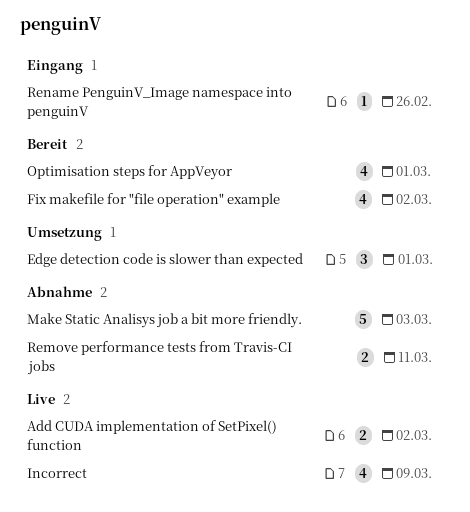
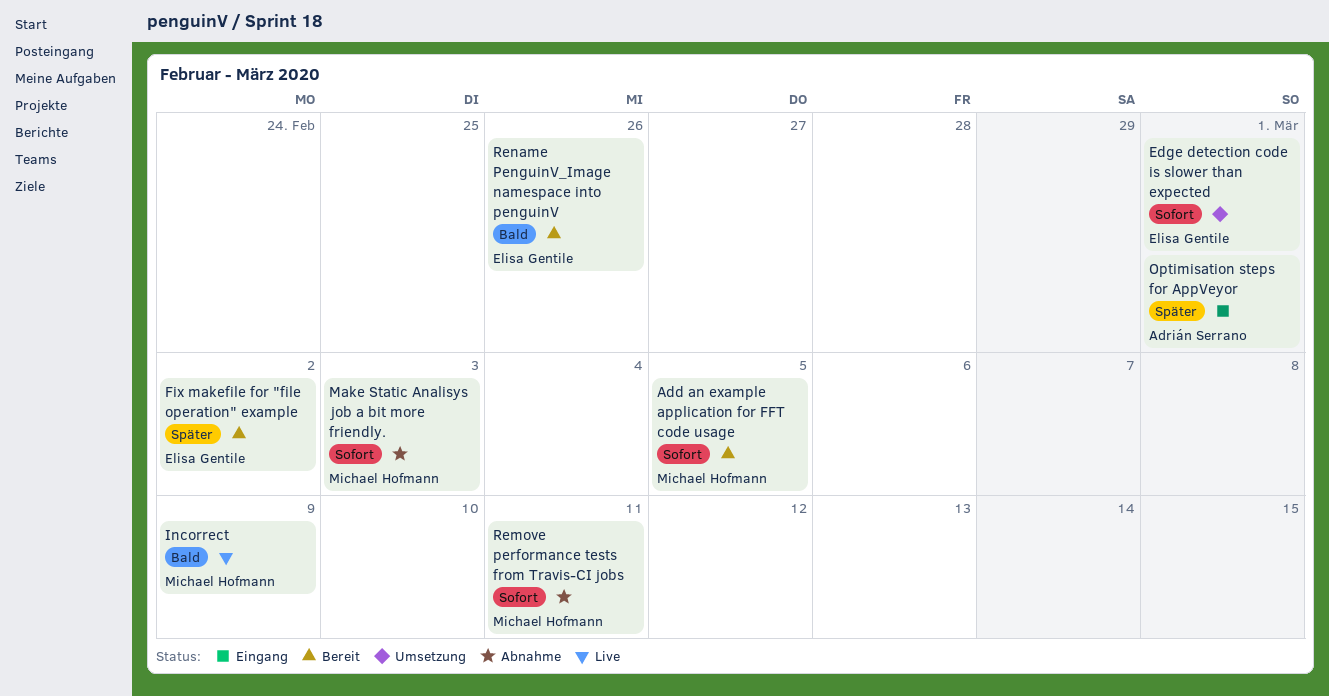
Add an example application for FFT code usage: none -> present
Add CUDA implementation of SetPixel() function: present -> none
Optimisation steps for AppVeyor, status: Bereit -> Eingang
Rename PenguinV_Image namespace into penguinV, status: Eingang -> Bereit

